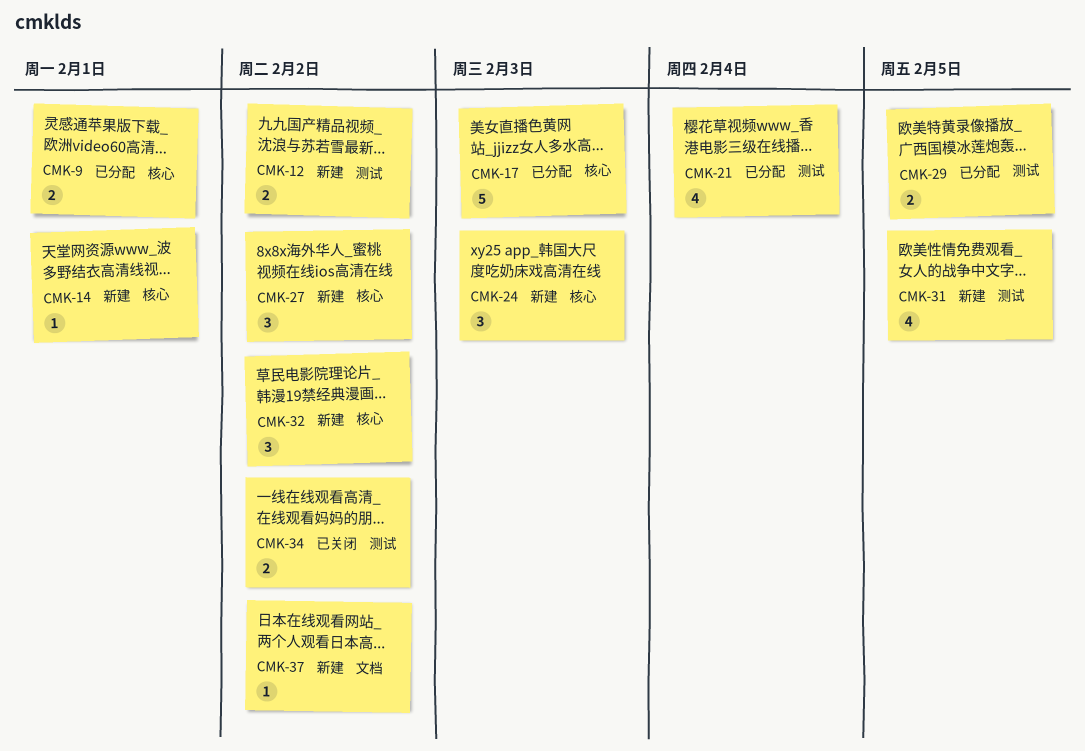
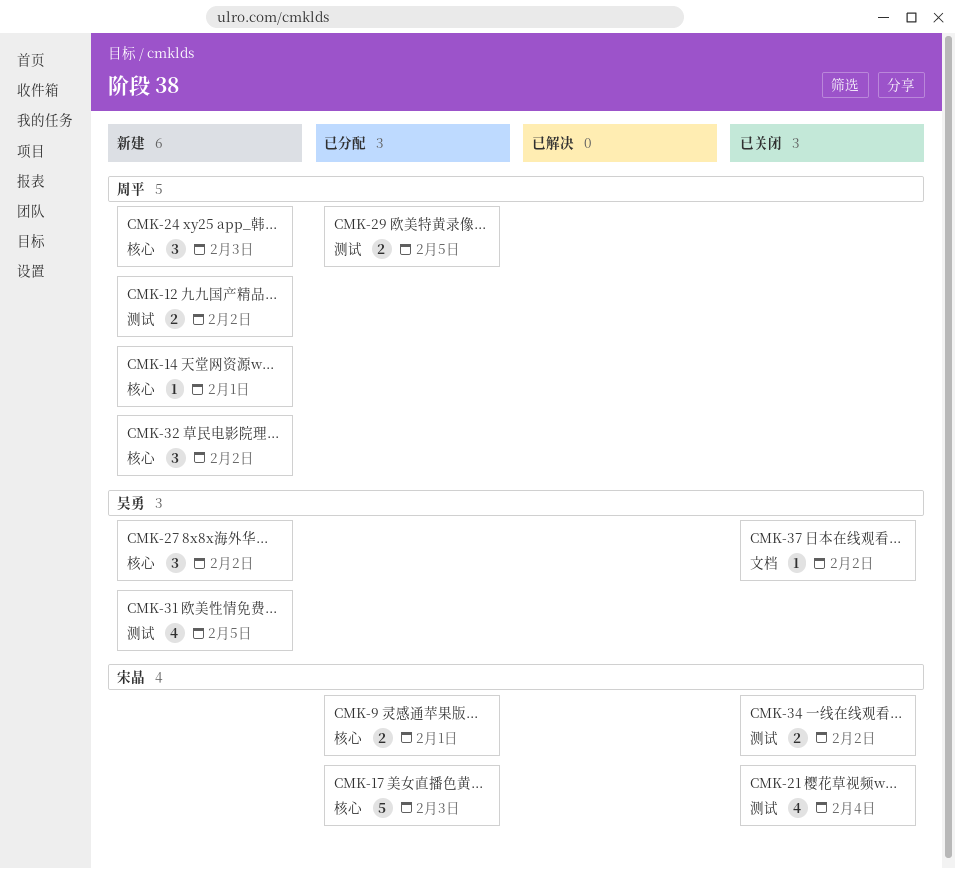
CMK-21, status: 已分配 -> 已关闭
CMK-37, status: 新建 -> 已关闭

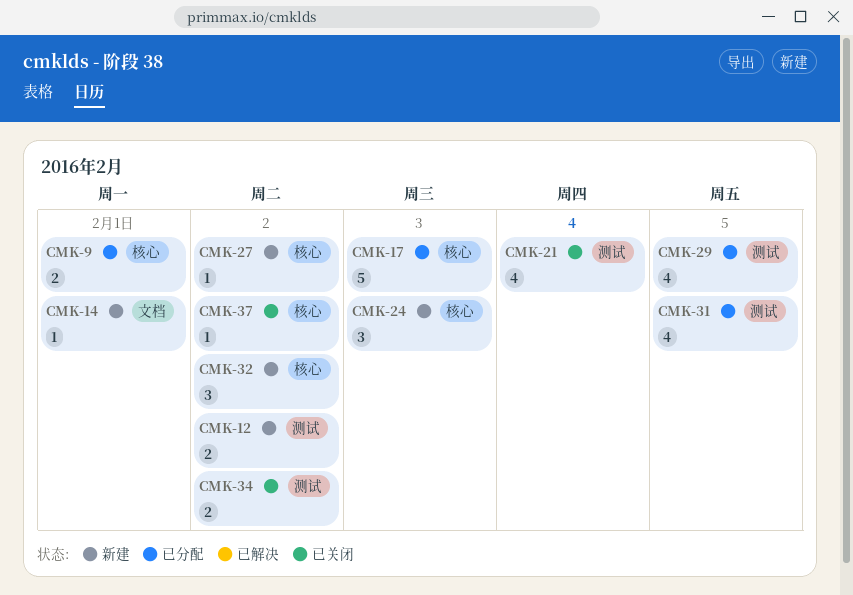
CMK-14, label: 核心 -> 文档
CMK-27, estimate: 3 -> 1
CMK-29, estimate: 2 -> 4
CMK-31, status: 新建 -> 已分配
CMK-37, label: 文档 -> 核心

